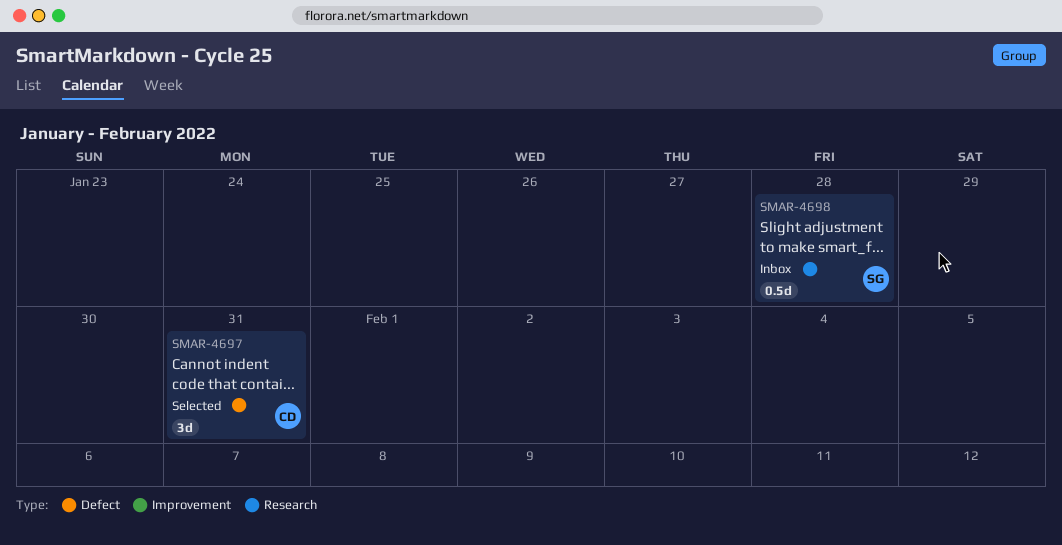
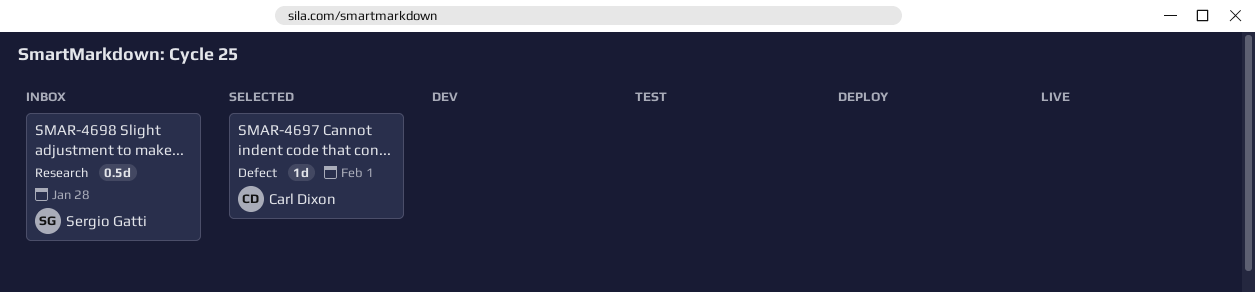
SMAR-4697, estimate: 3d -> 1d
SMAR-4697, due: Jan 31 -> Feb 1

